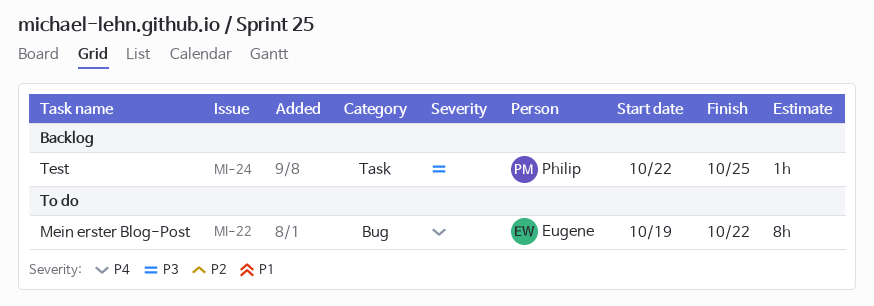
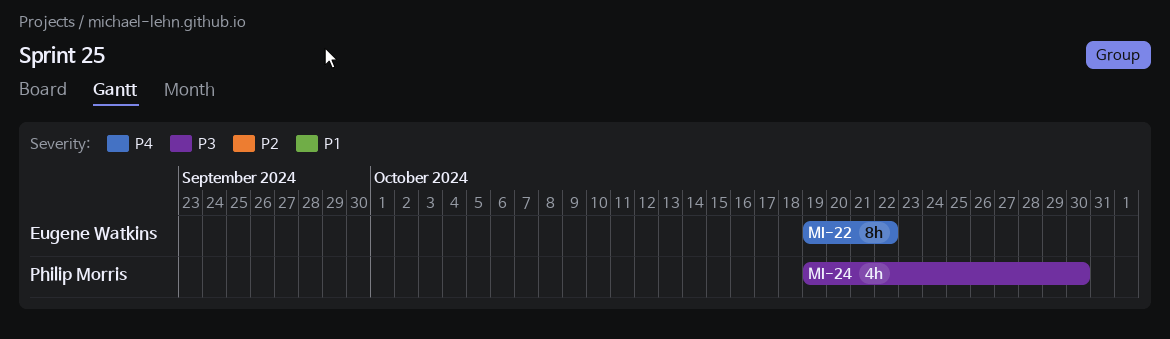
MI-24, estimate: 1h -> 4h
MI-24, start: Oct 22 -> Oct 19
MI-24, due: Oct 25 -> Oct 30

